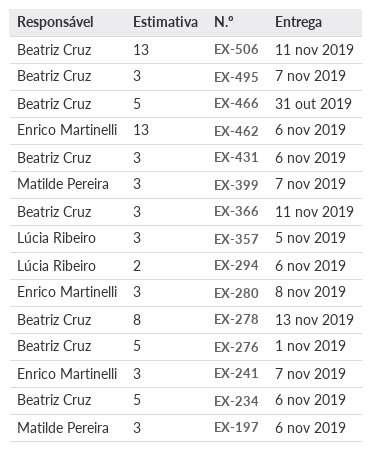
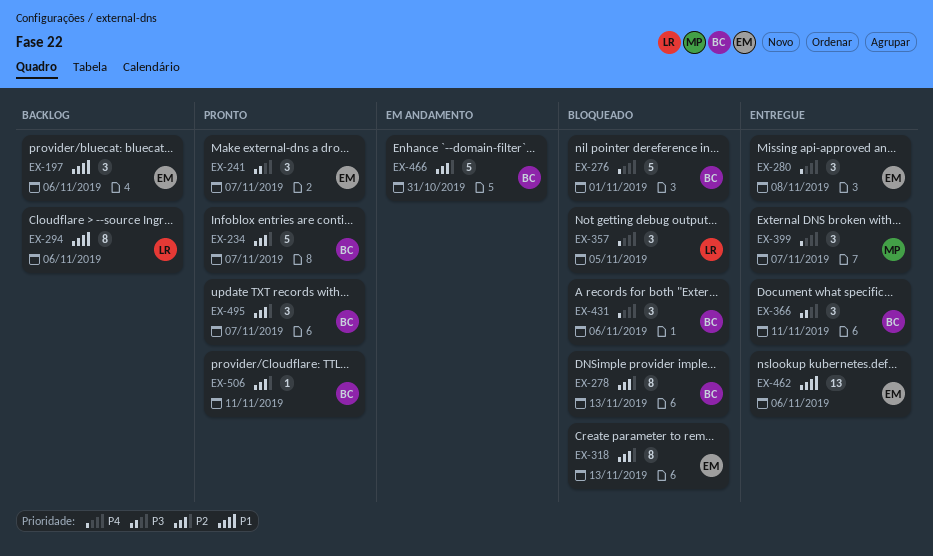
EX-197, owner: Matilde Pereira -> Enrico Martinelli
EX-234, due: Nov 6 -> Nov 7
EX-294, estimate: 2 -> 8
EX-318: none -> present
EX-506, estimate: 13 -> 1

